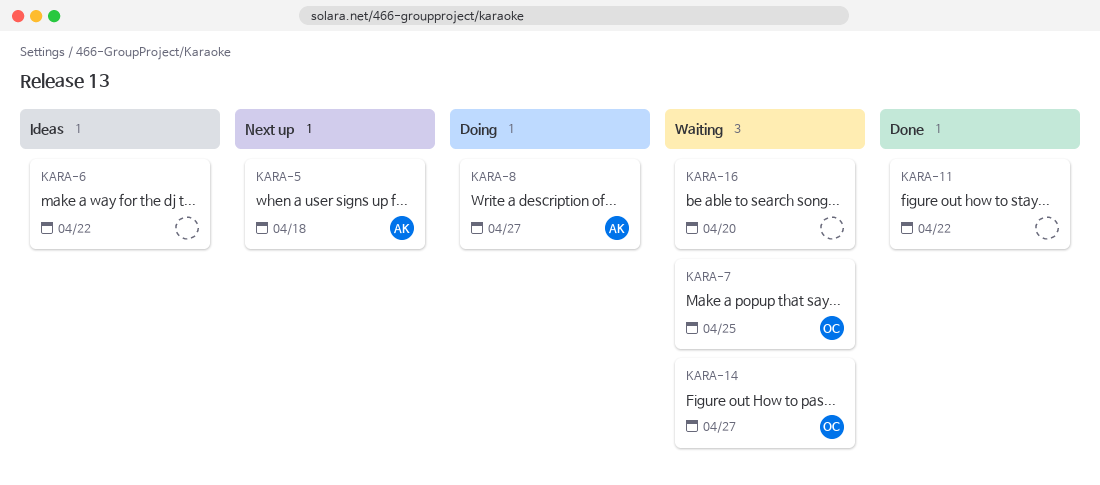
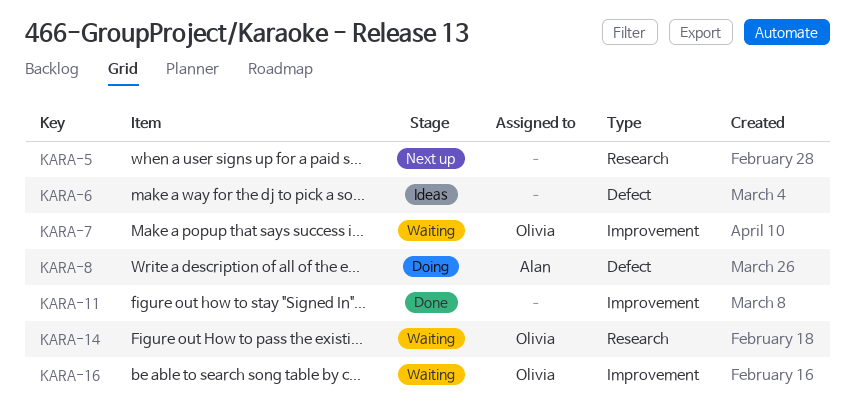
KARA-5, owner: Alan -> none
KARA-16, owner: none -> Olivia

